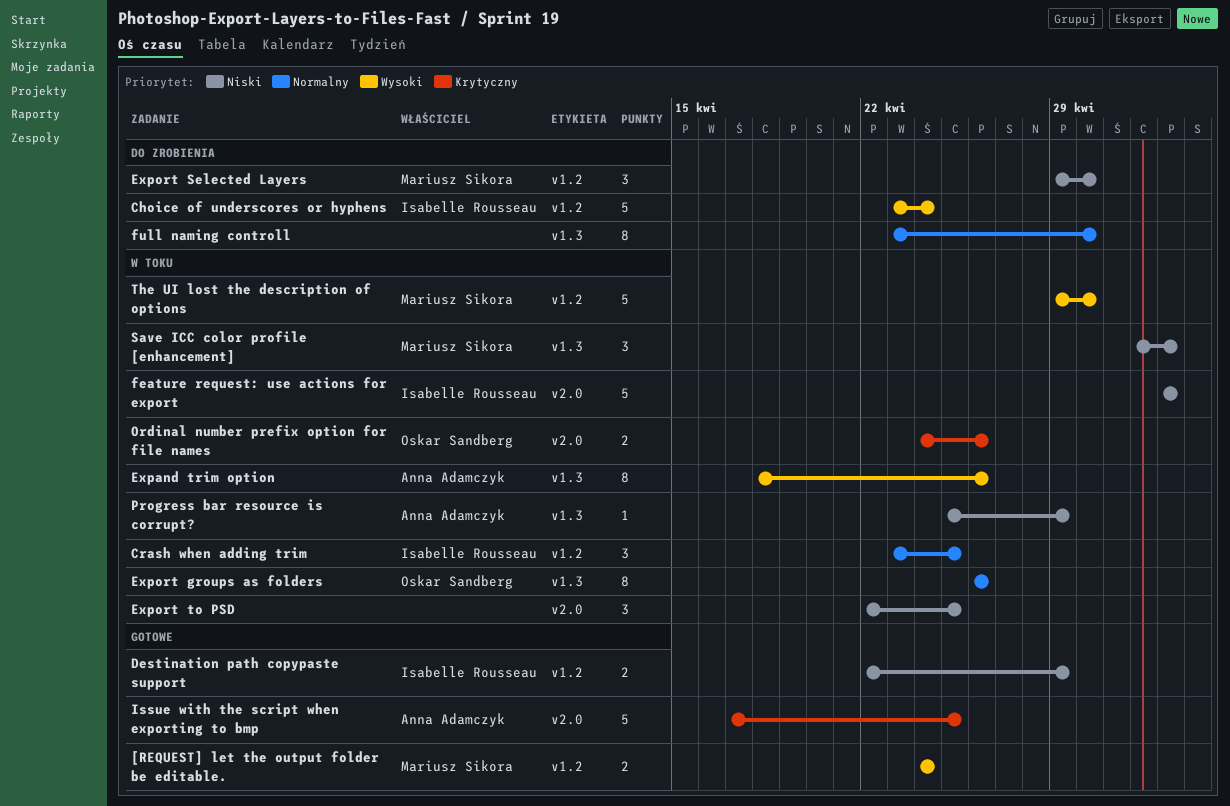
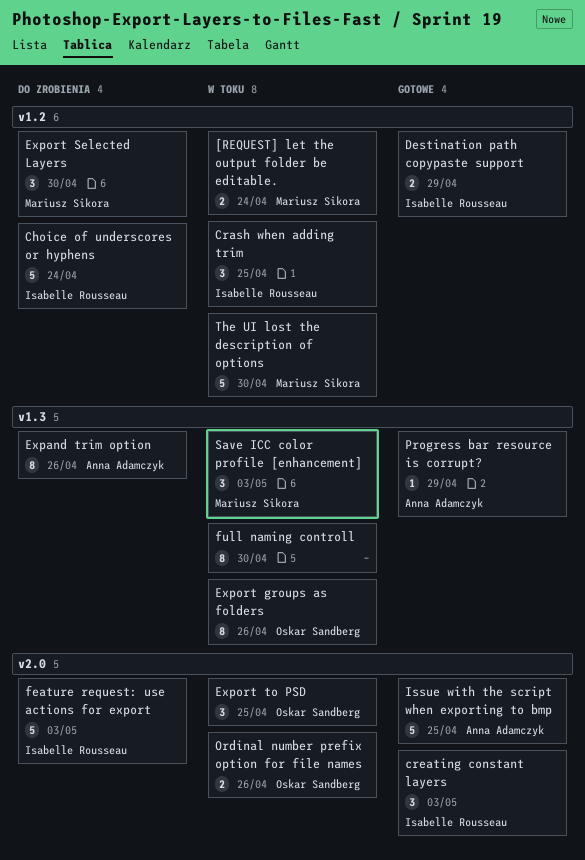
[REQUEST] let the output folder be editable., status: Gotowe -> W toku
creating constant layers: none -> present
Expand trim option, status: W toku -> Do zrobienia
Export to PSD, owner: none -> Oskar Sandberg
feature request: use actions for export, status: W toku -> Do zrobienia
full naming controll, status: Do zrobienia -> W toku
Progress bar resource is corrupt?, status: W toku -> Gotowe

